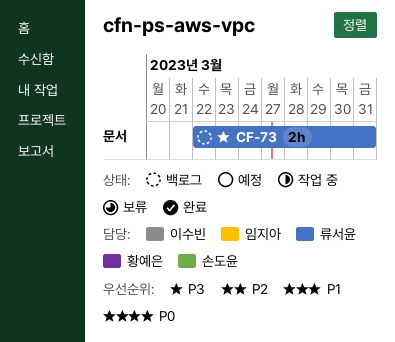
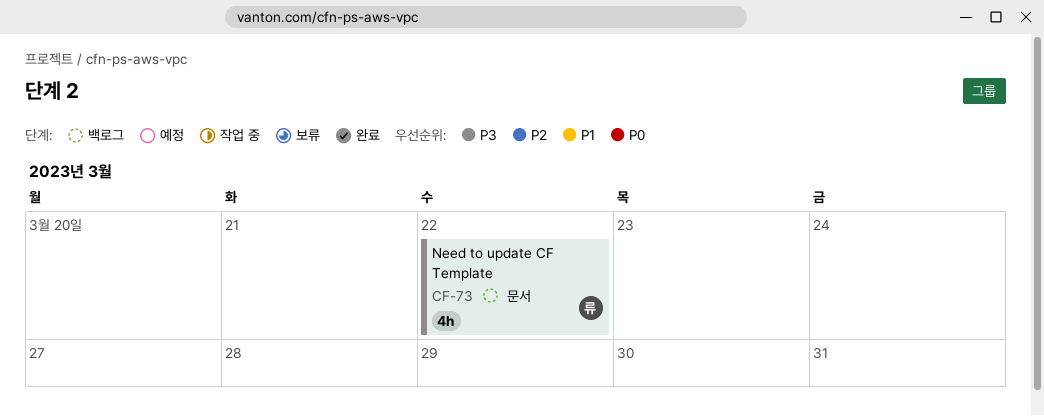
CF-73, estimate: 2h -> 4h
CF-73, due: Mar 31 -> Mar 22

